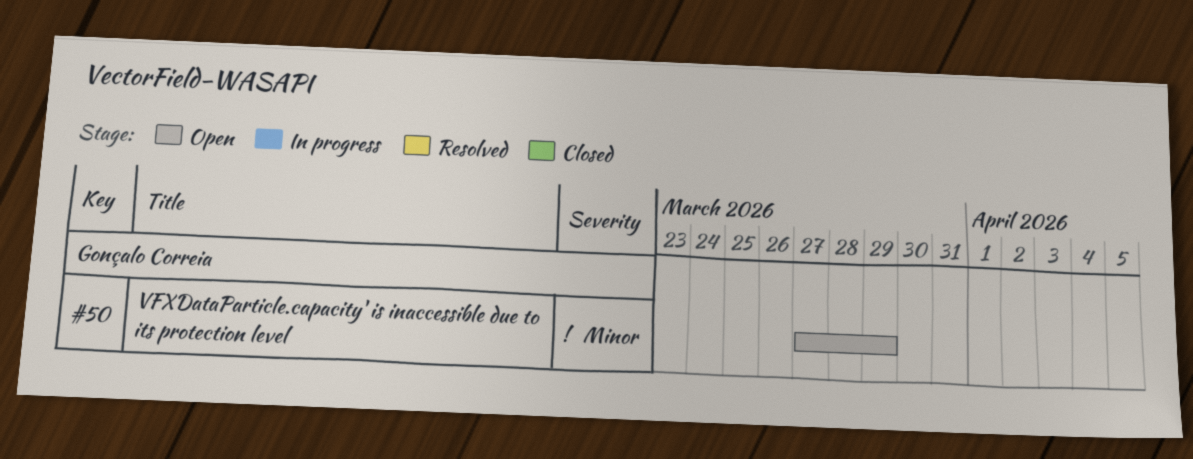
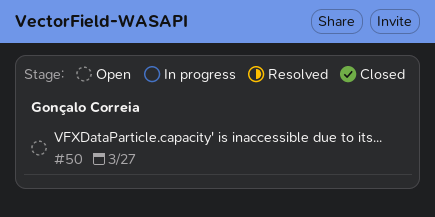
#50, due: Mar 29 -> Mar 27

